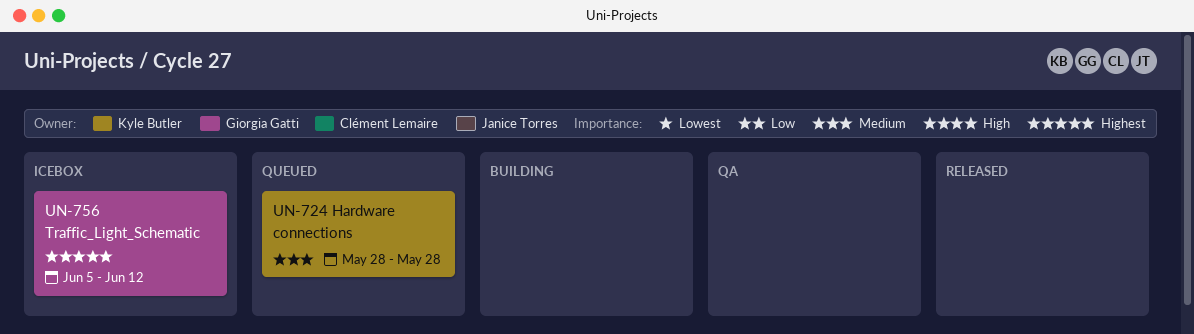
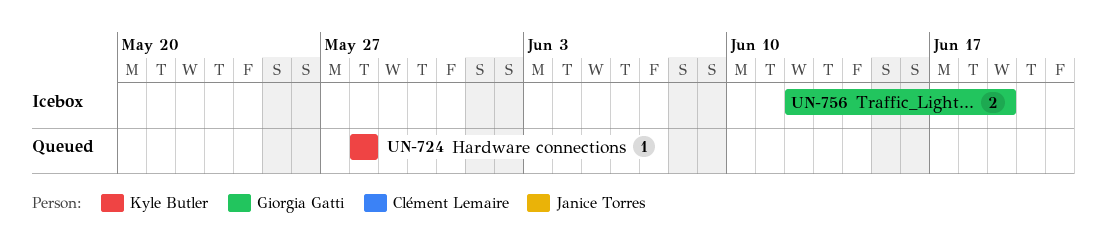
UN-756, start: Jun 5 -> Jun 12
UN-756, due: Jun 12 -> Jun 19

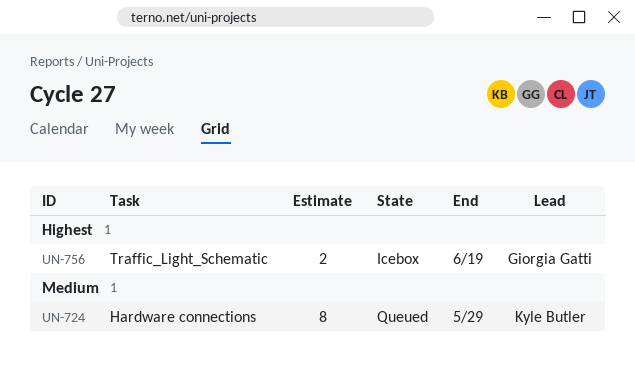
UN-724, estimate: 1 -> 8
UN-724, due: May 28 -> May 29

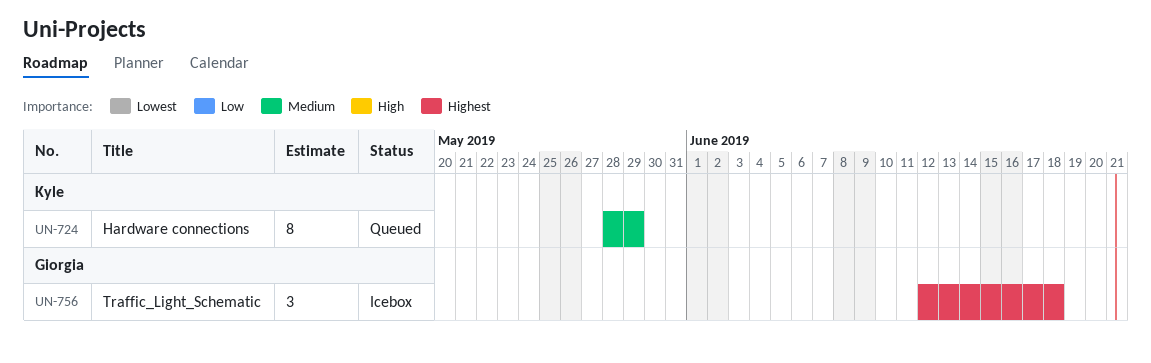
UN-756, estimate: 2 -> 3
UN-756, due: Jun 19 -> Jun 18

